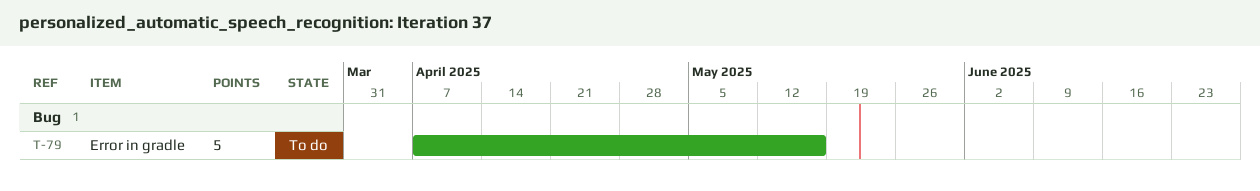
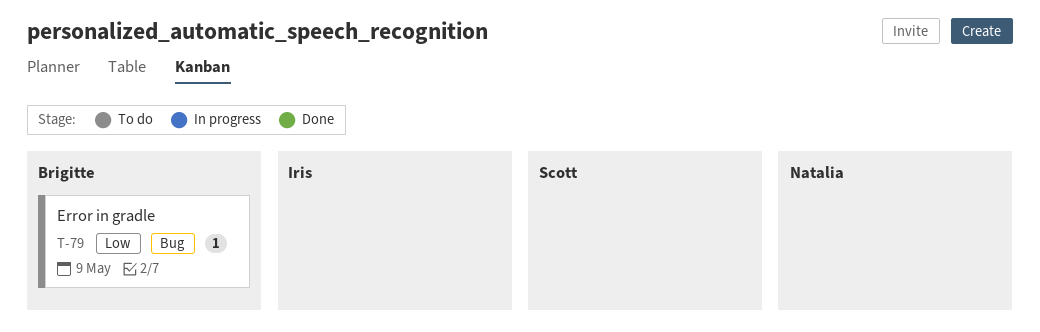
T-79, estimate: 5 -> 1
T-79, due: May 16 -> May 9

